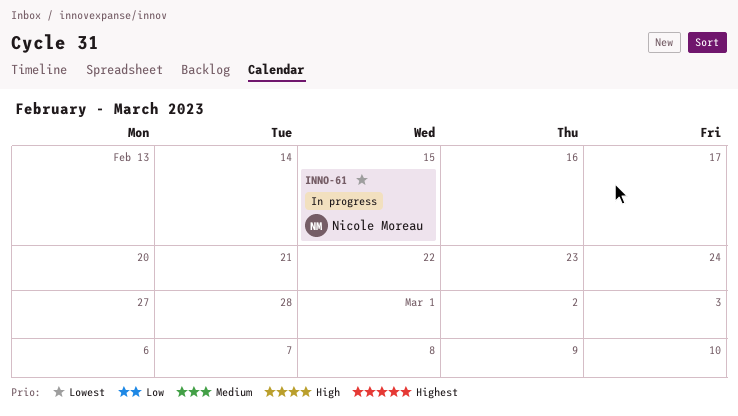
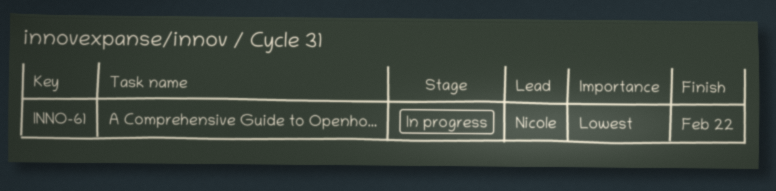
INNO-61, due: Feb 15 -> Feb 22

